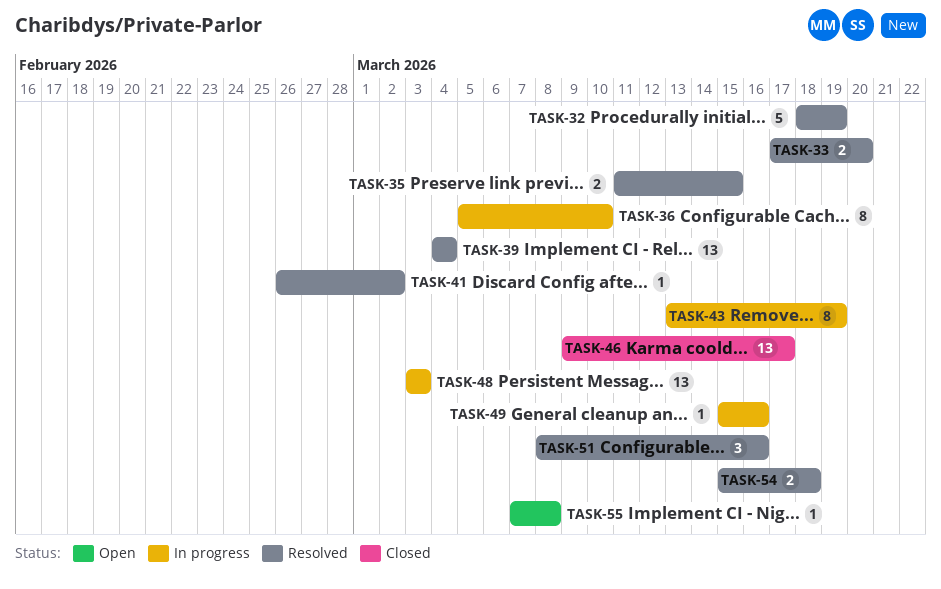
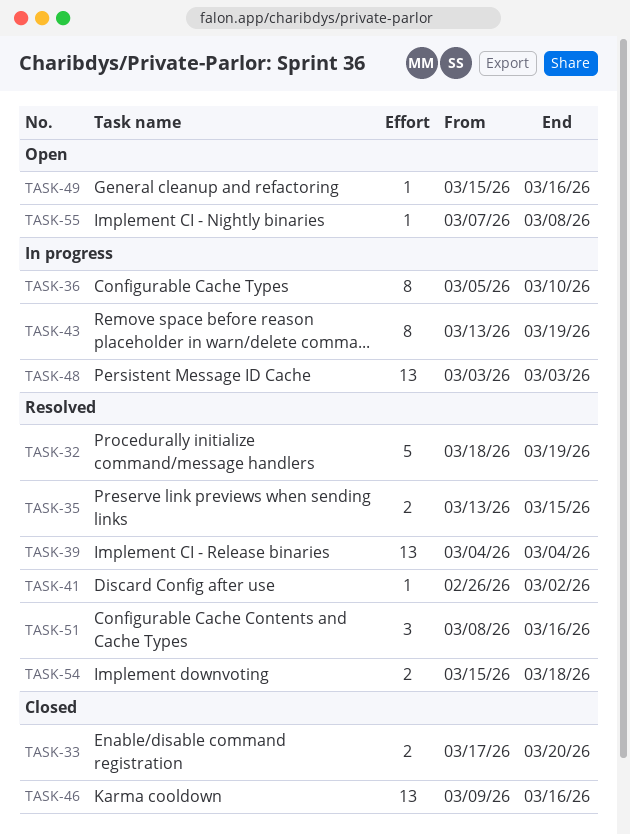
TASK-33, status: Resolved -> Closed
TASK-35, start: Mar 11 -> Mar 13
TASK-46, due: Mar 17 -> Mar 16
TASK-49, status: In progress -> Open

